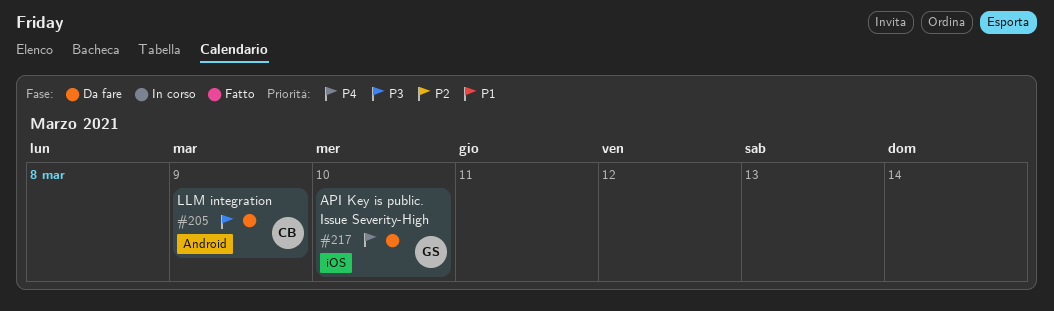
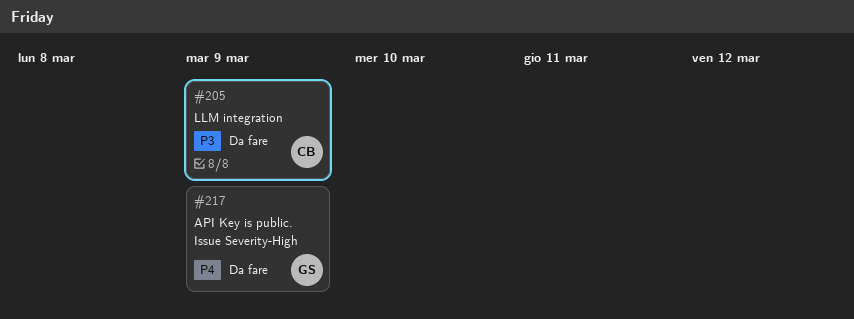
#217, due: Mar 10 -> Mar 9

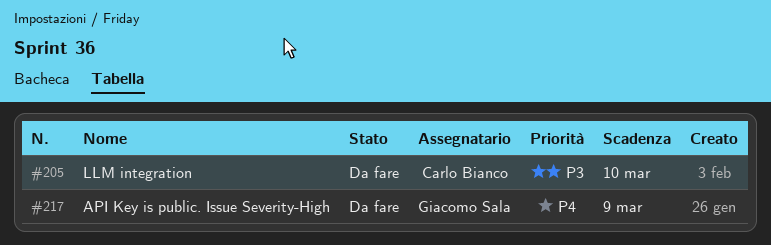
#205, due: Mar 9 -> Mar 10

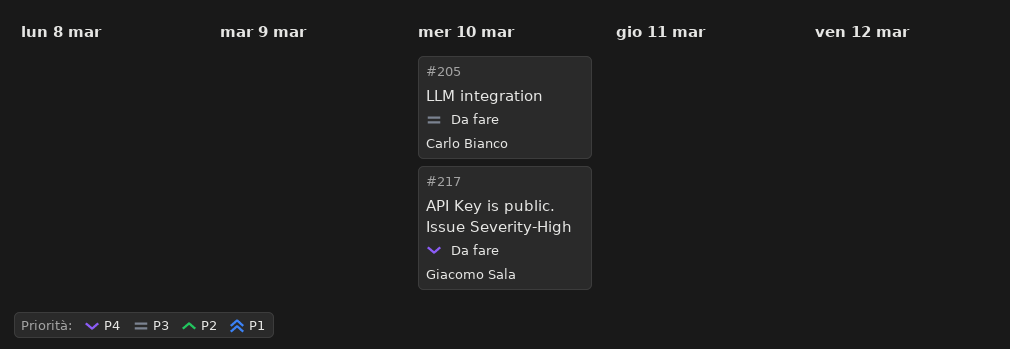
#217, due: Mar 9 -> Mar 10

